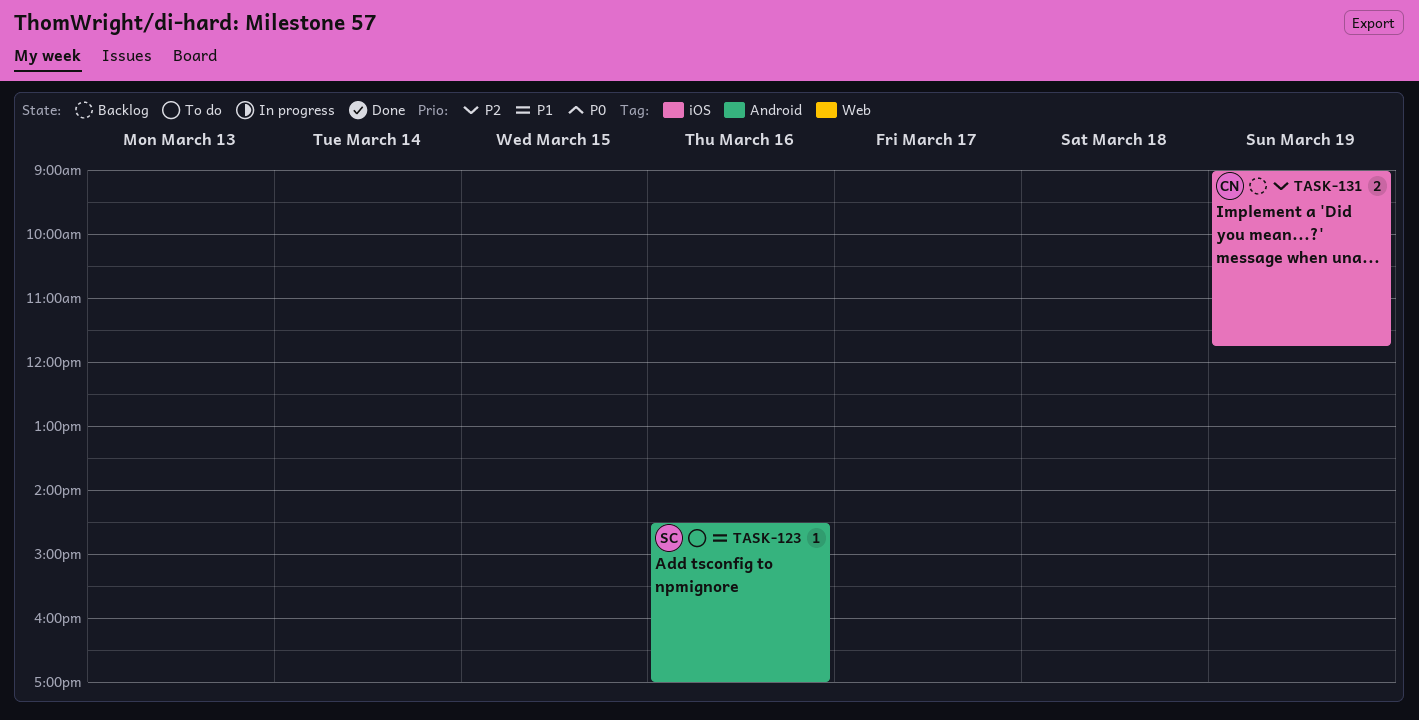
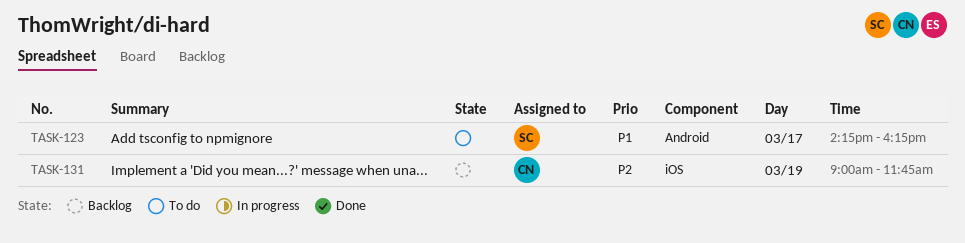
TASK-123, day: Mar 16 -> Mar 17
TASK-123, begins: 14:30 -> 14:15
TASK-123, ends: 17:00 -> 16:15

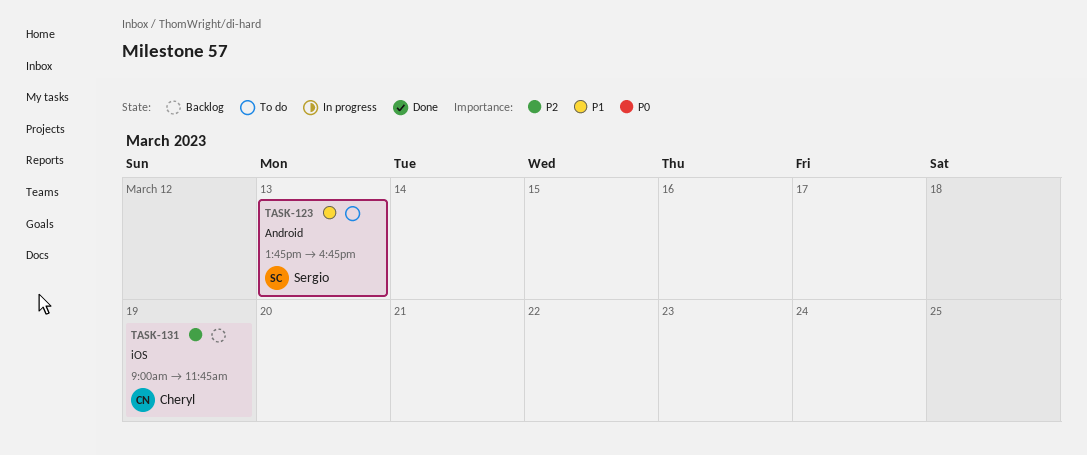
TASK-123, day: Mar 17 -> Mar 13
TASK-123, begins: 14:15 -> 13:45
TASK-123, ends: 16:15 -> 16:45

